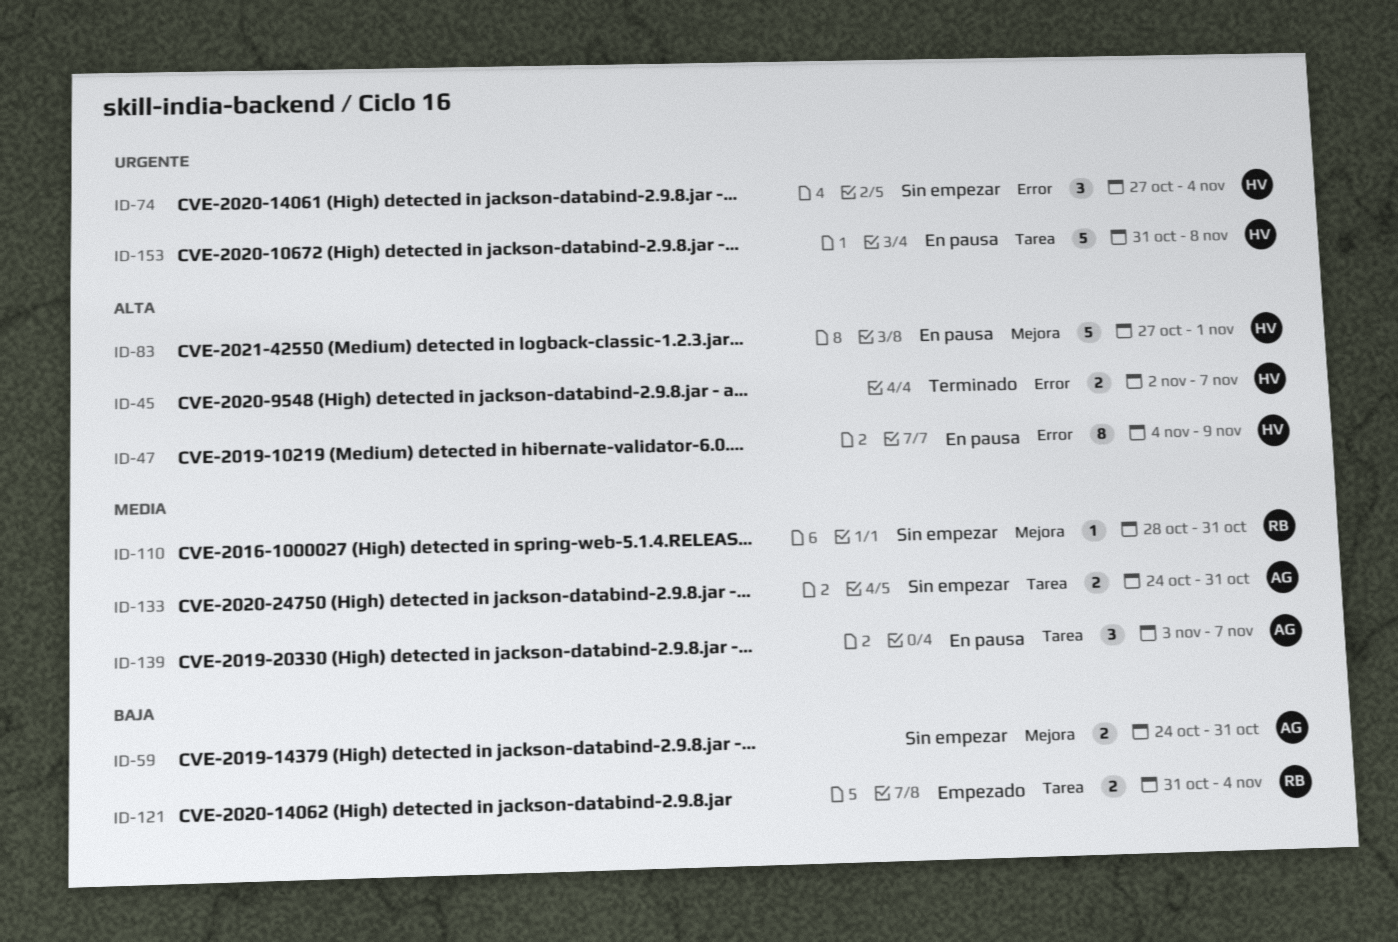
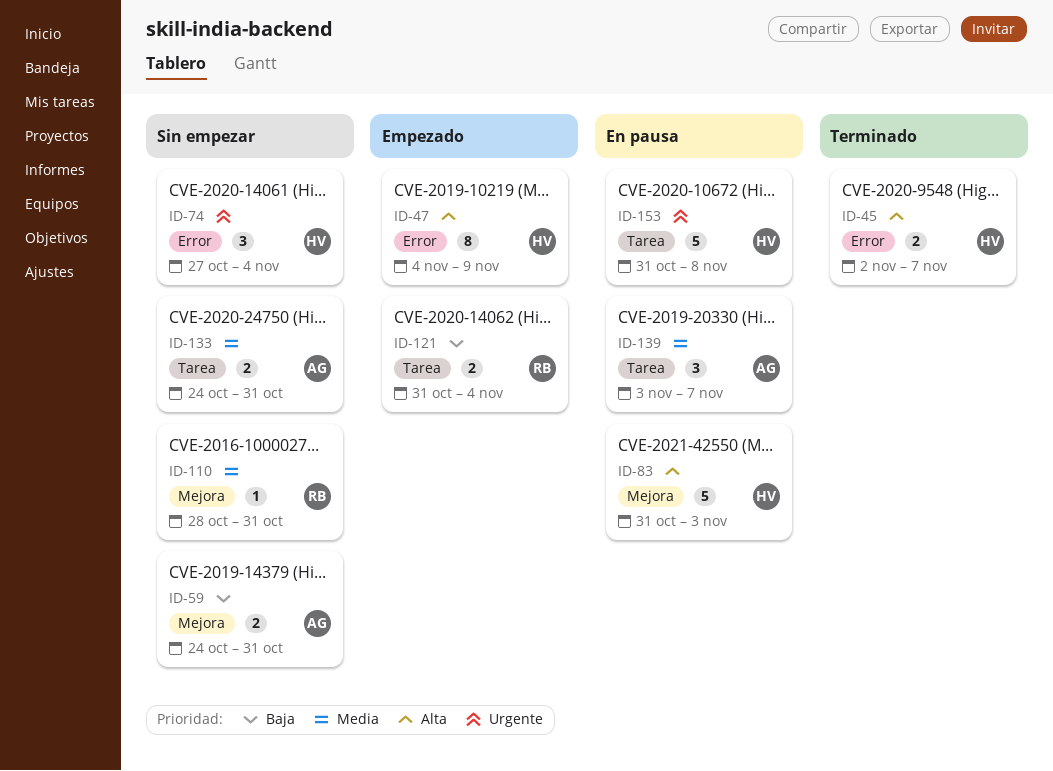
ID-47, status: En pausa -> Empezado
ID-83, start: Oct 27 -> Oct 31
ID-83, due: Nov 1 -> Nov 3

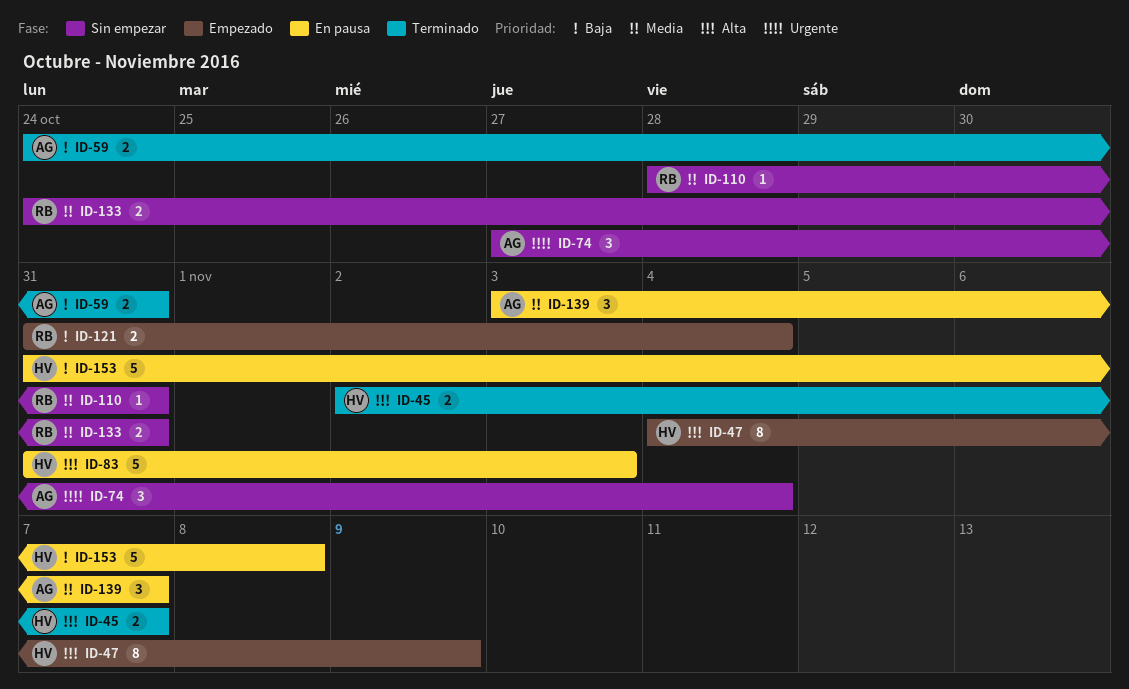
ID-59, status: Sin empezar -> Terminado
ID-74, owner: HV -> AG
ID-133, owner: AG -> RB
ID-153, priority: Urgente -> Baja

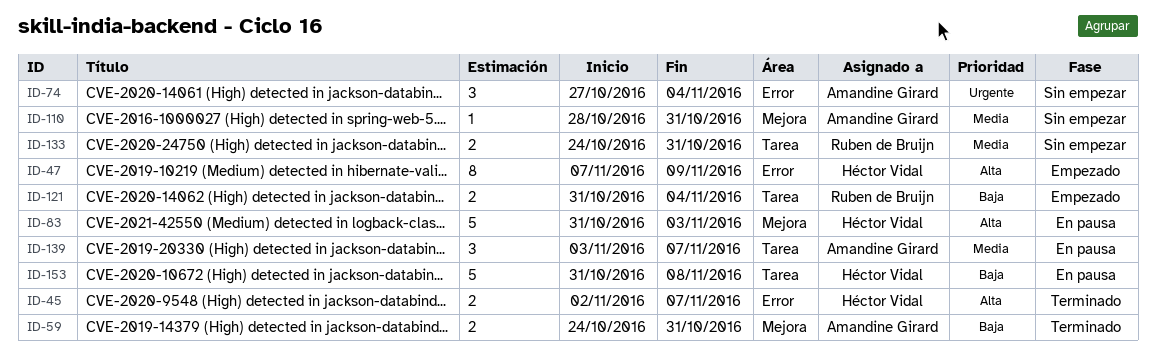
ID-47, start: Nov 4 -> Nov 7
ID-110, owner: Ruben de Bruijn -> Amandine Girard

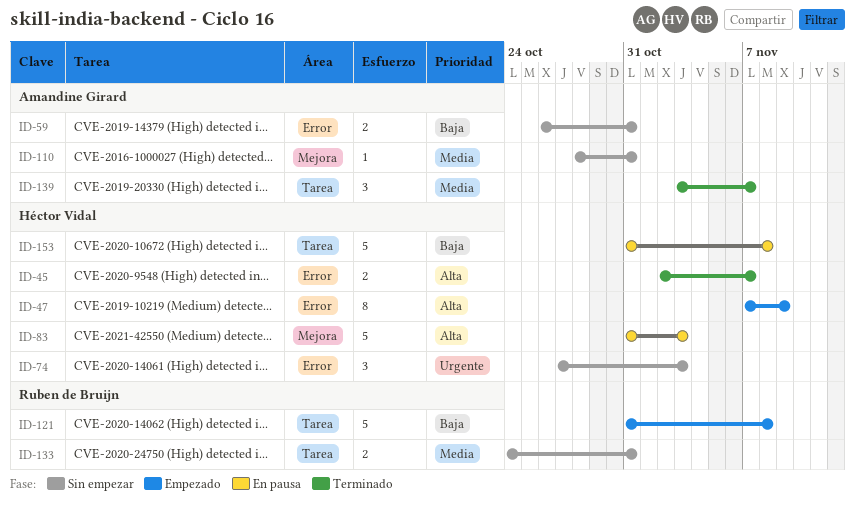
ID-59, status: Terminado -> Sin empezar
ID-59, label: Mejora -> Error
ID-59, start: Oct 24 -> Oct 26
ID-74, owner: Amandine Girard -> Héctor Vidal
ID-74, due: Nov 4 -> Nov 3
ID-121, estimate: 2 -> 5
ID-121, due: Nov 4 -> Nov 8
ID-139, status: En pausa -> Terminado

